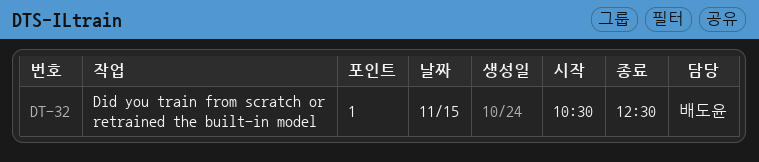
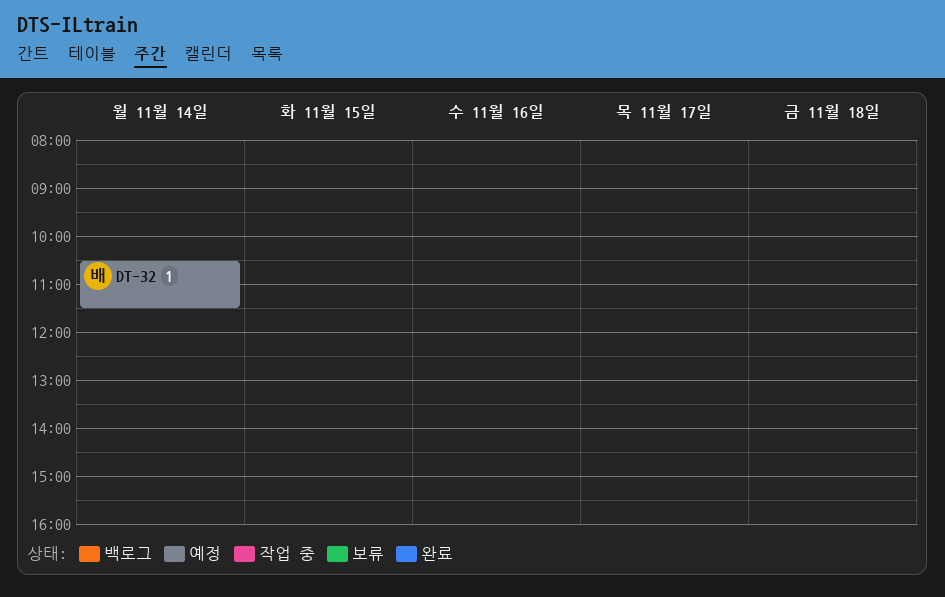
DT-32, day: Nov 15 -> Nov 14
DT-32, ends: 12:30 -> 11:30

